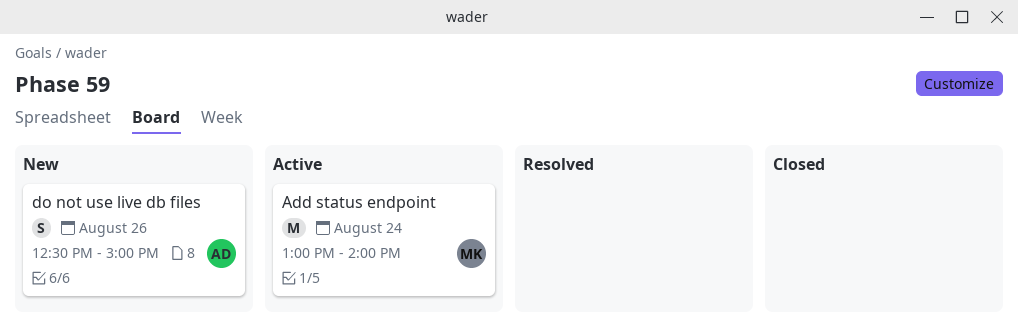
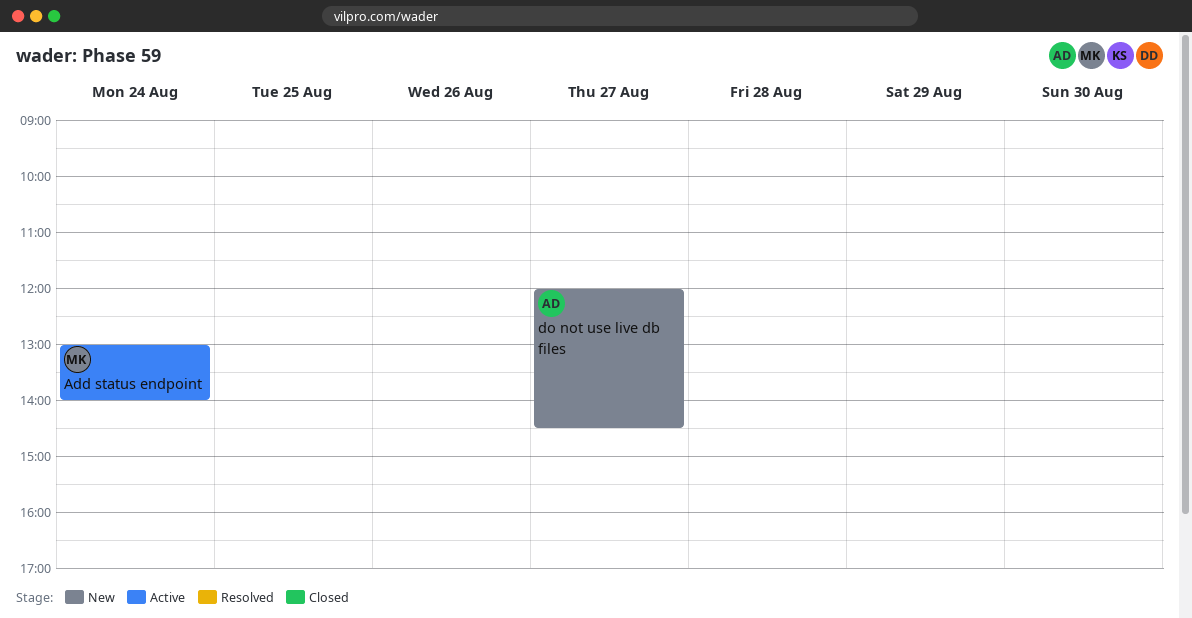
do not use live db files, day: Aug 26 -> Aug 27
do not use live db files, begins: 12:30 -> 12:00
do not use live db files, ends: 15:00 -> 14:30

